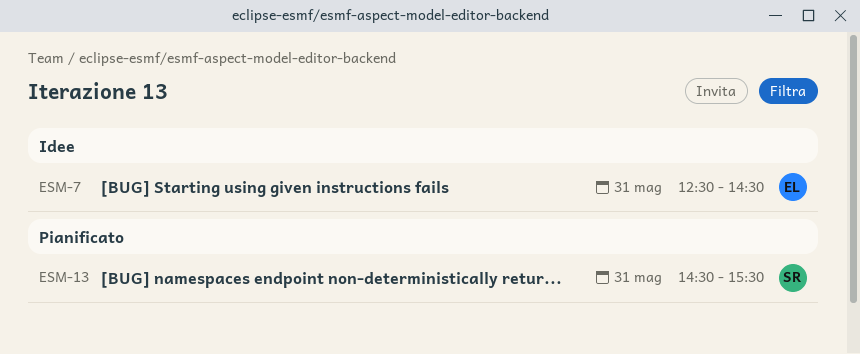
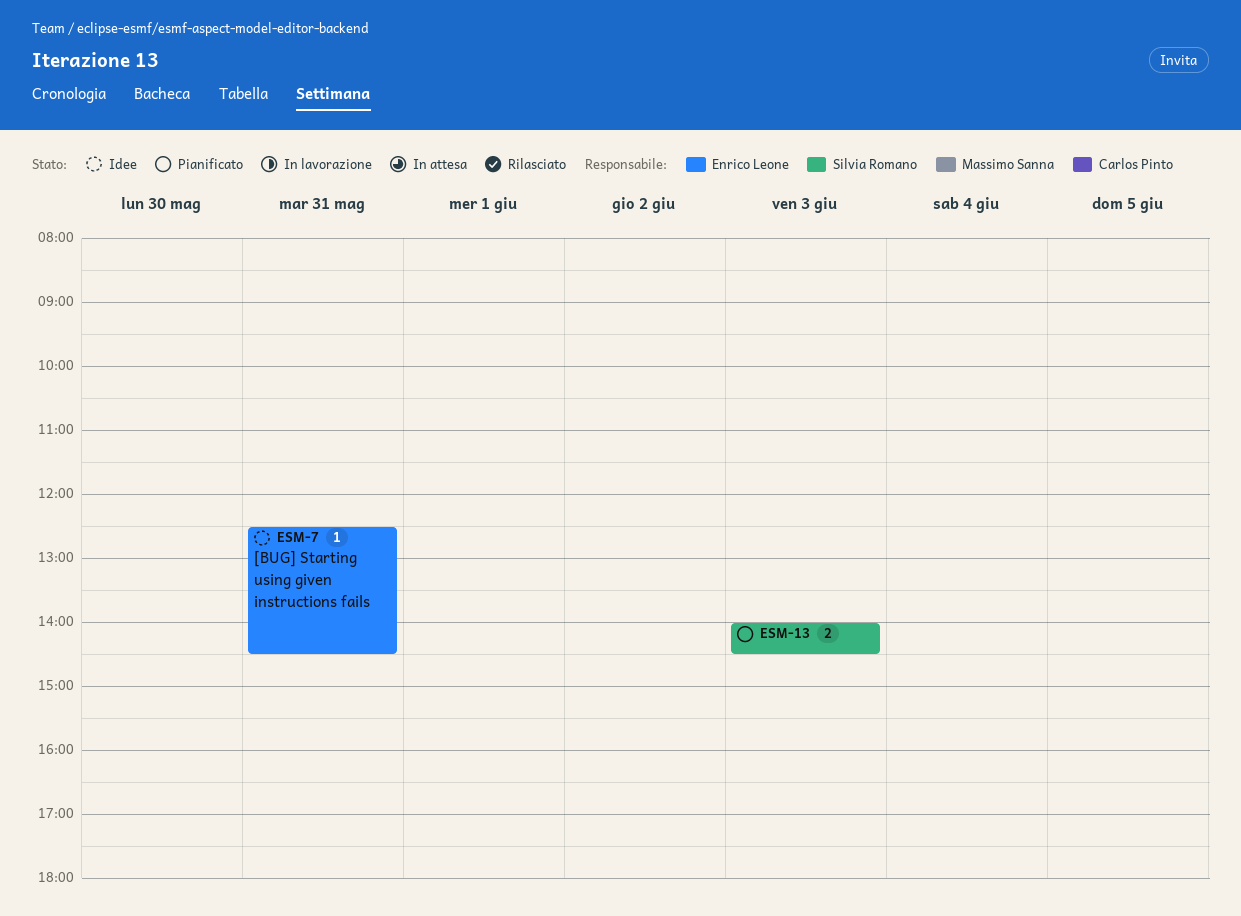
ESM-13, day: May 31 -> Jun 3
ESM-13, begins: 14:30 -> 14:00
ESM-13, ends: 15:30 -> 14:30

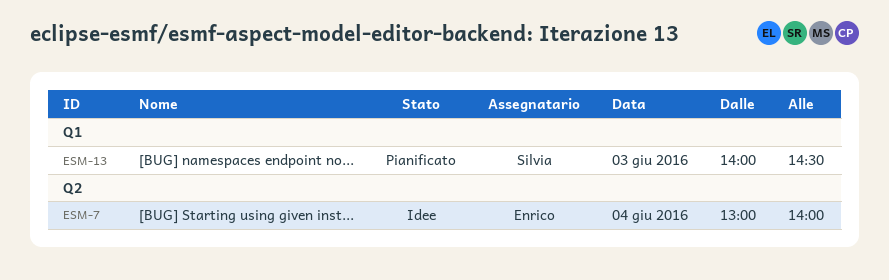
ESM-7, day: May 31 -> Jun 4
ESM-7, begins: 12:30 -> 13:00
ESM-7, ends: 14:30 -> 14:00

